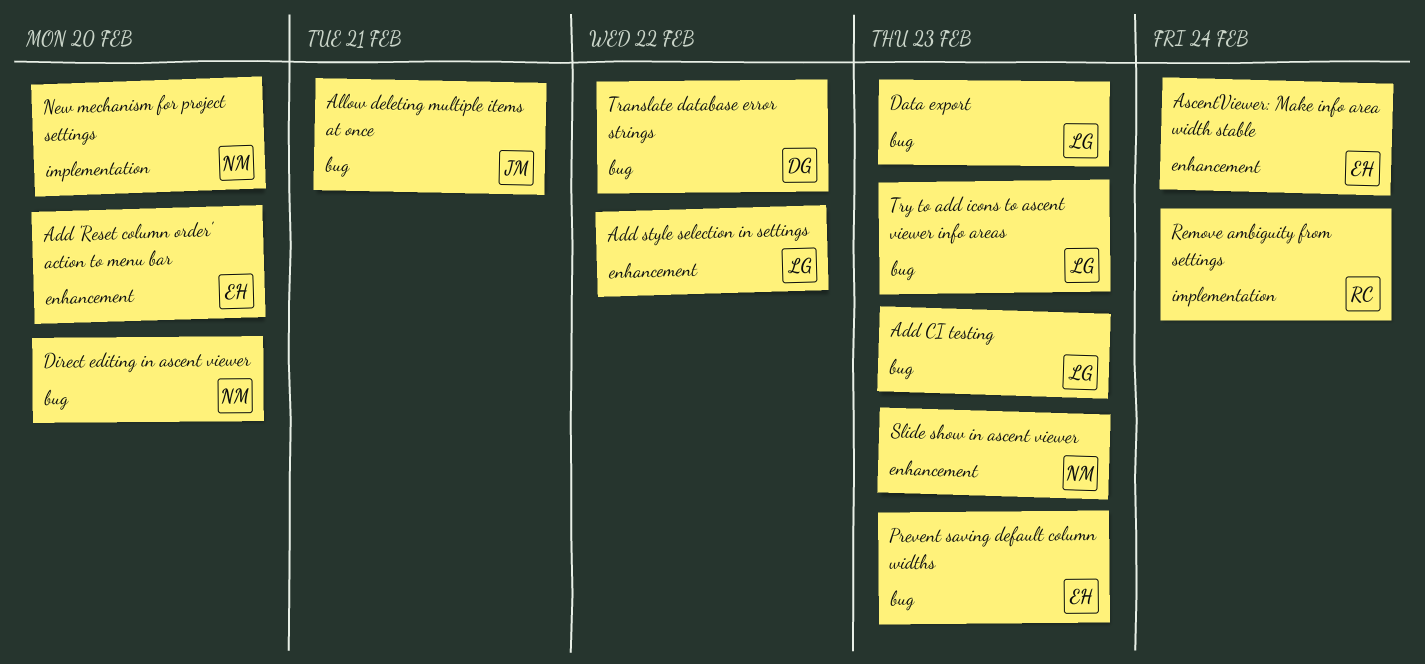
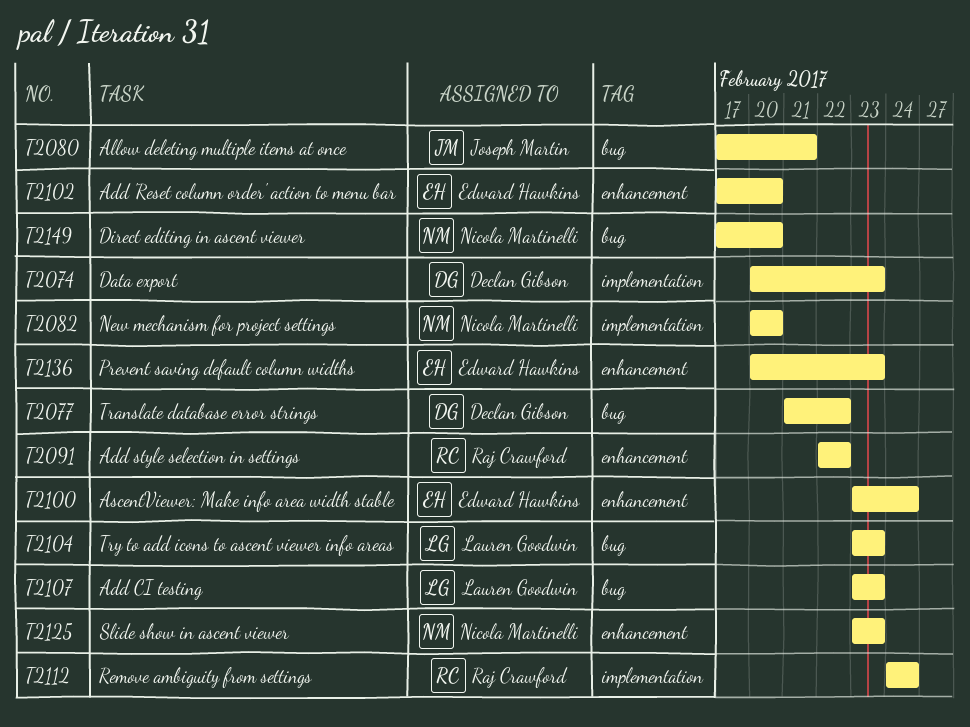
Add style selection in settings, owner: Lauren Goodwin -> Raj Crawford
Data export, owner: Lauren Goodwin -> Declan Gibson
Data export, label: bug -> implementation
Prevent saving default column widths, label: bug -> enhancement

